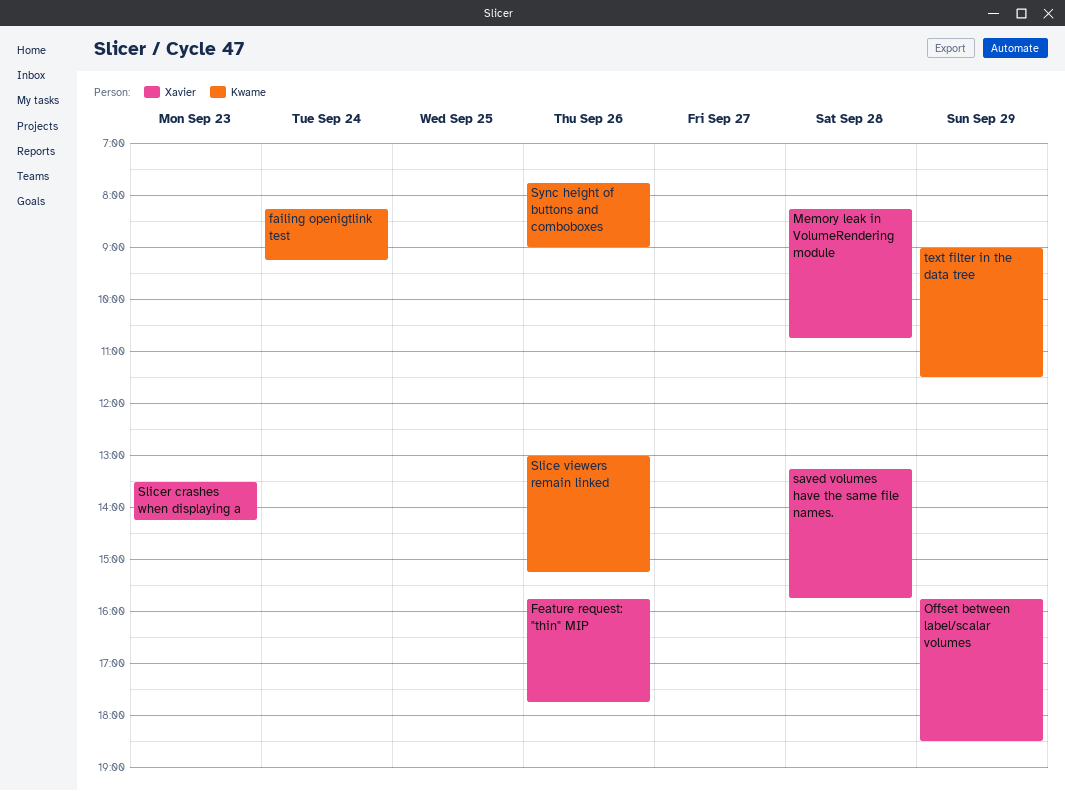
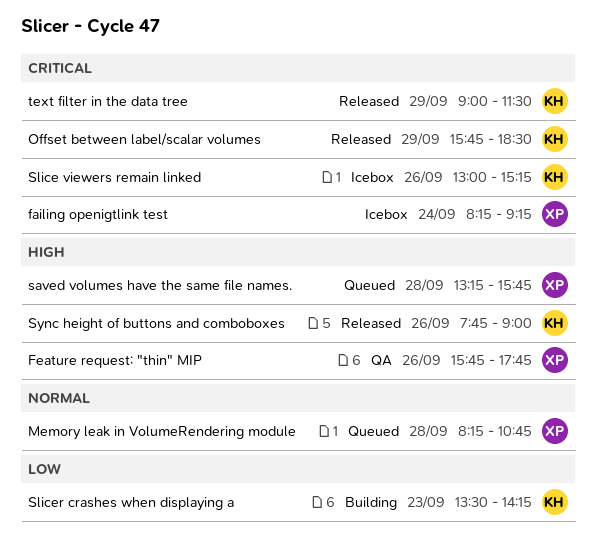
failing openigtlink test, owner: Kwame -> Xavier
Offset between label/scalar volumes, owner: Xavier -> Kwame
Slicer crashes when displaying a, owner: Xavier -> Kwame

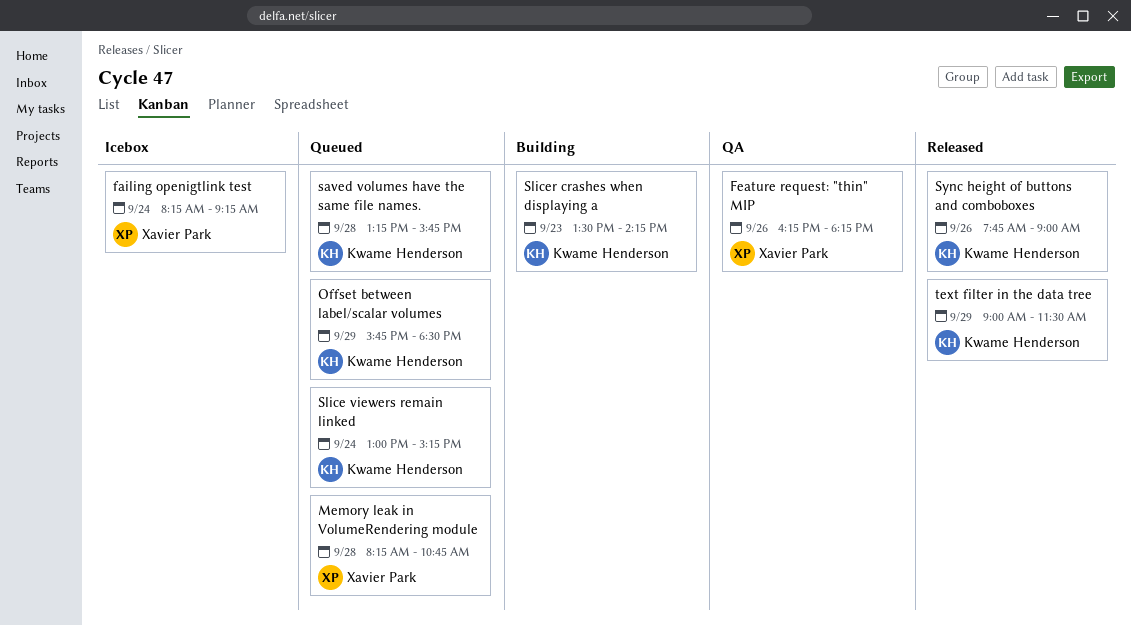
Feature request: "thin" MIP, begins: 15:45 -> 16:15
Feature request: "thin" MIP, ends: 17:45 -> 18:15
Offset between label/scalar volumes, status: Released -> Queued
saved volumes have the same file names., owner: Xavier Park -> Kwame Henderson
Slice viewers remain linked, status: Icebox -> Queued
Slice viewers remain linked, day: Sep 26 -> Sep 24

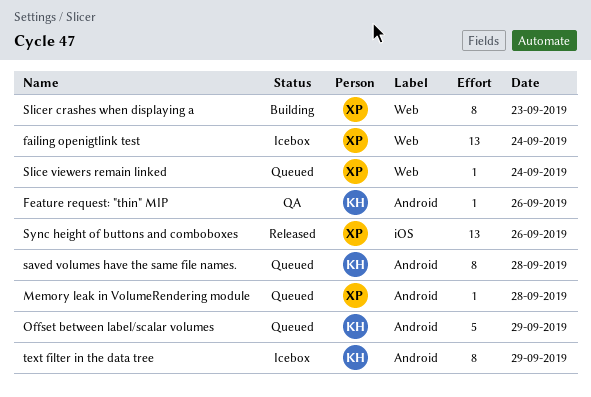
Feature request: "thin" MIP, owner: Xavier Park -> Kwame Henderson
Slice viewers remain linked, owner: Kwame Henderson -> Xavier Park
Slicer crashes when displaying a, owner: Kwame Henderson -> Xavier Park
Sync height of buttons and comboboxes, owner: Kwame Henderson -> Xavier Park
text filter in the data tree, status: Released -> Icebox

